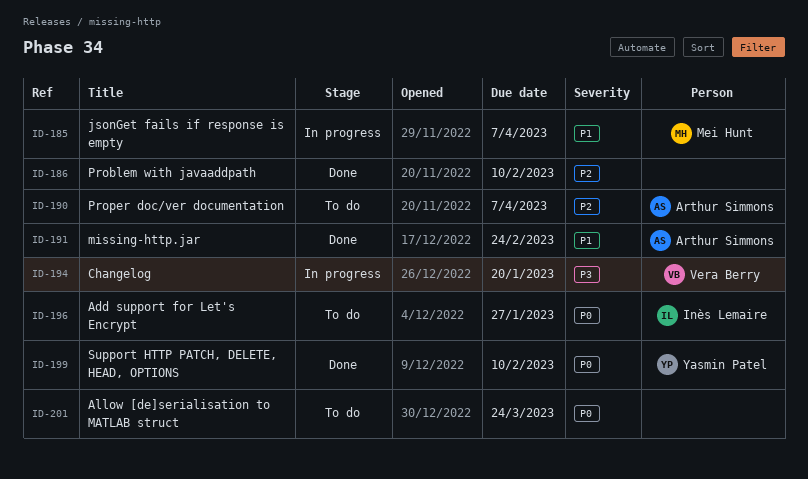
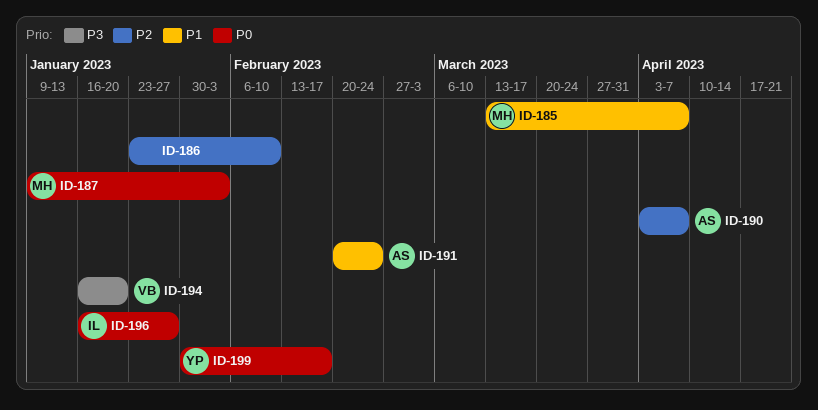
ID-187: none -> present
ID-199, due: Feb 10 -> Feb 17
ID-201: present -> none

